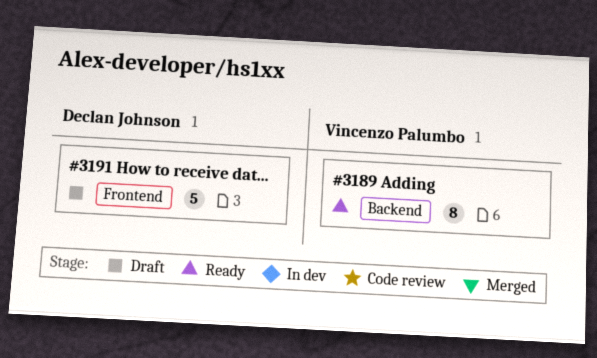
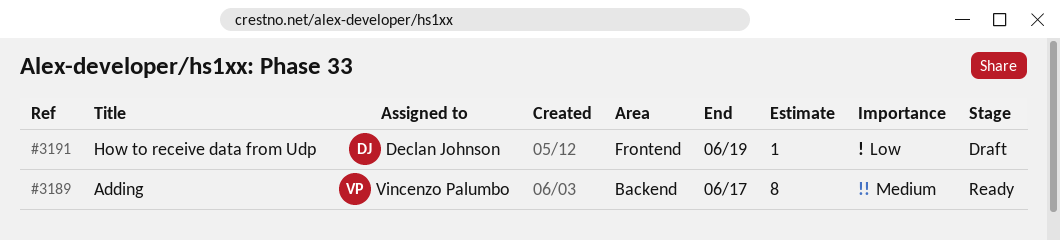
#3191, estimate: 5 -> 1

